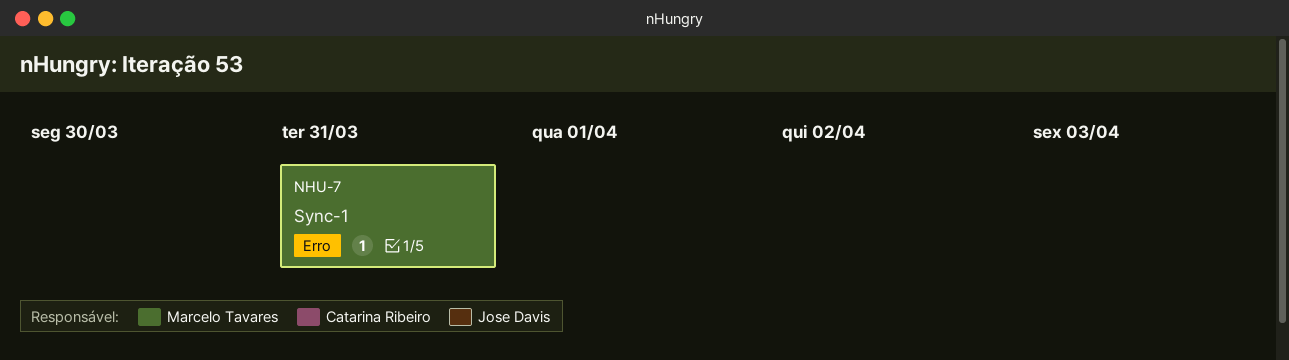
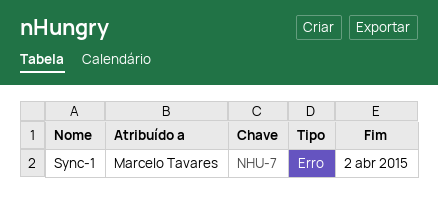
NHU-7, due: Mar 31 -> Apr 2

